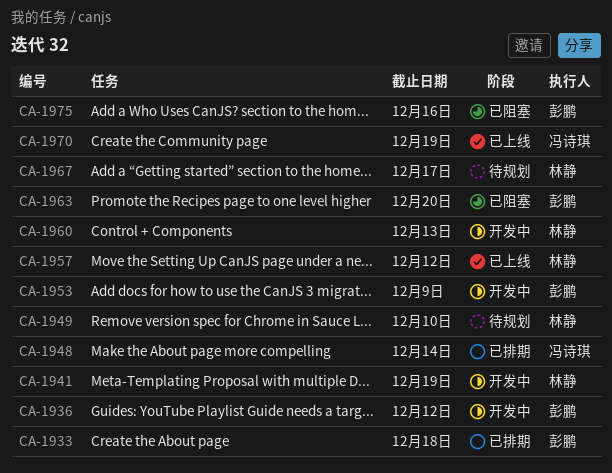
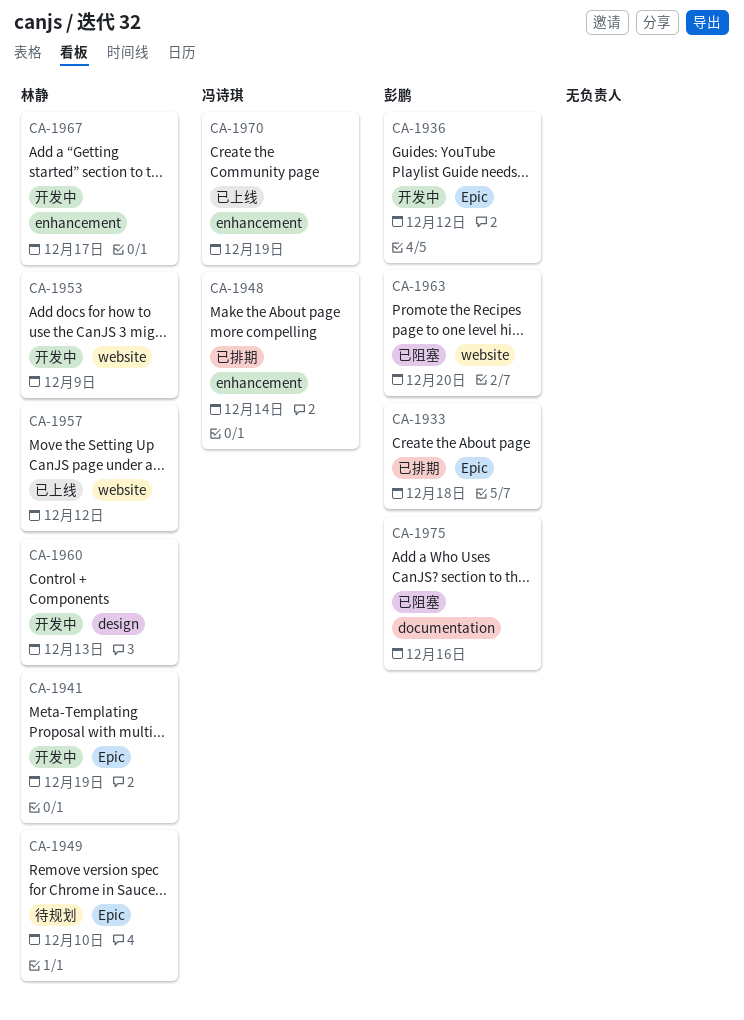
CA-1953, owner: 彭鹏 -> 林静
CA-1967, status: 待规划 -> 开发中

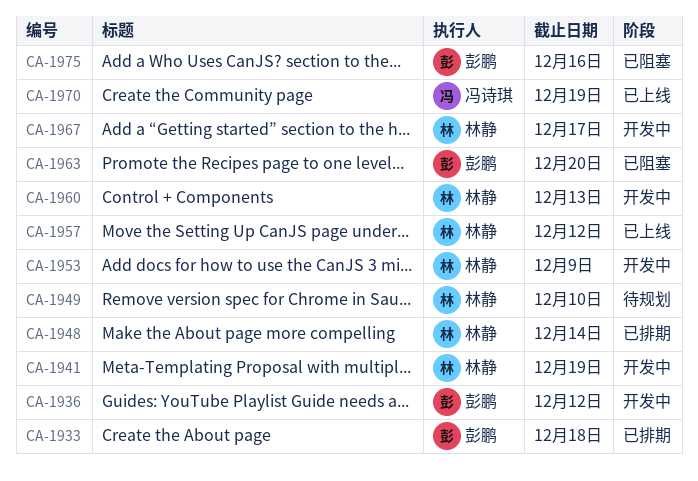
CA-1948, owner: 冯诗琪 -> 林静

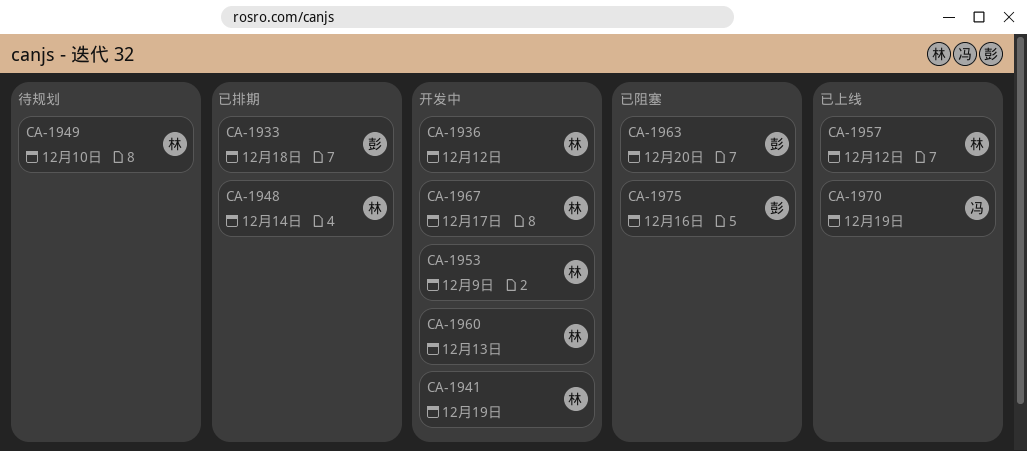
CA-1936, owner: 彭鹏 -> 林静

